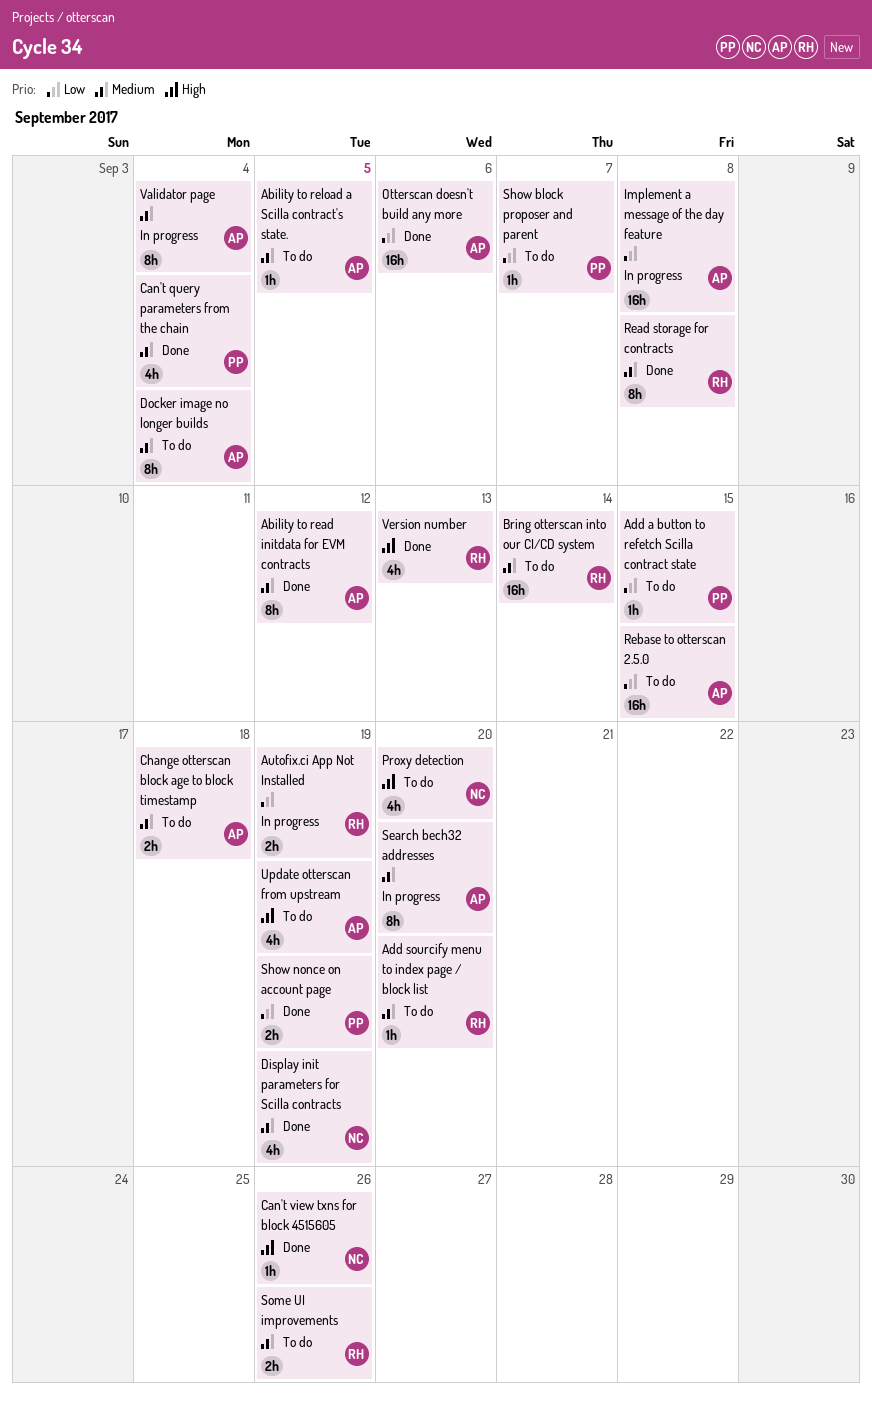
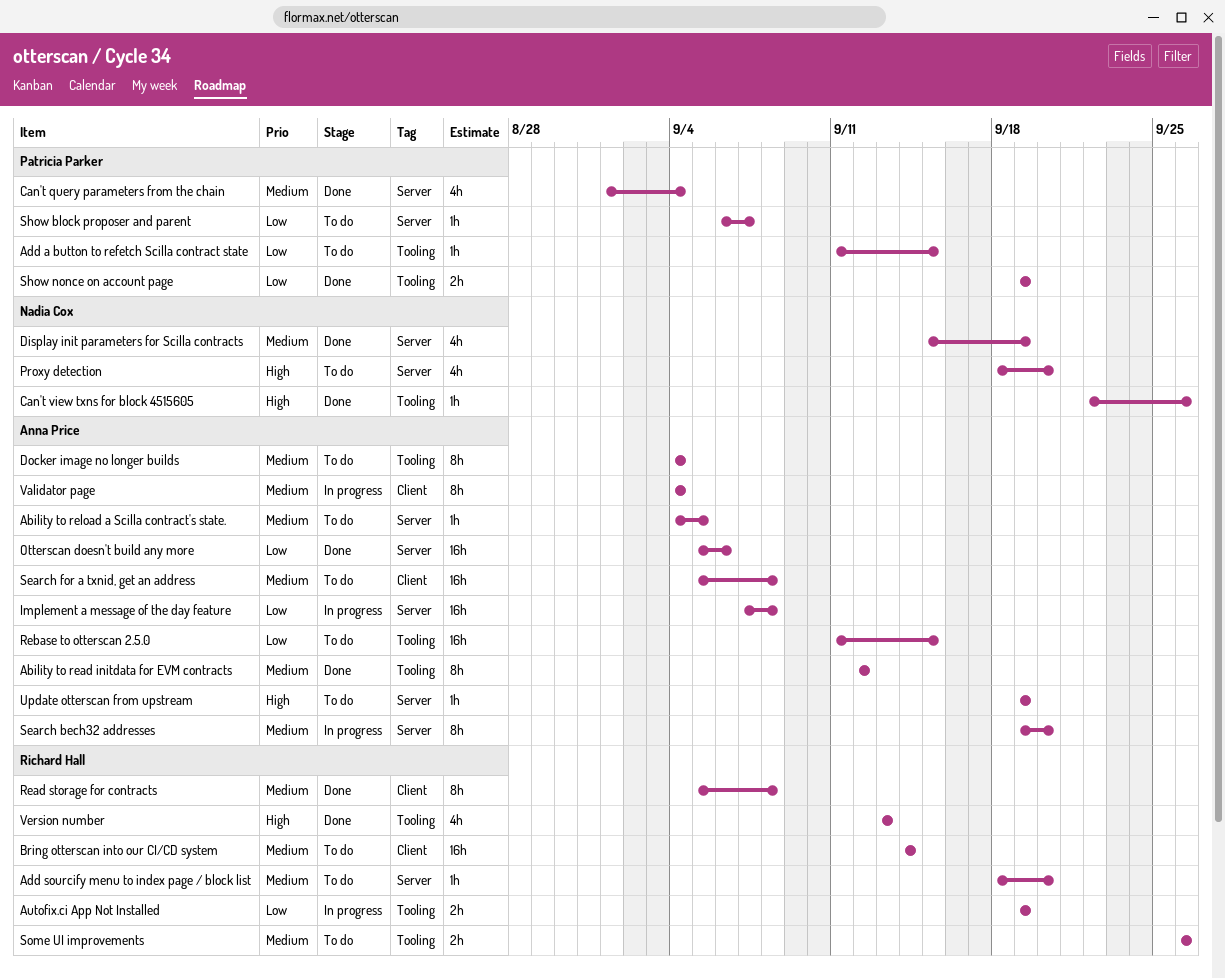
Change otterscan block age to block timestamp: present -> none
Search for a txnid, get an address: none -> present
Update otterscan from upstream, estimate: 4h -> 1h

